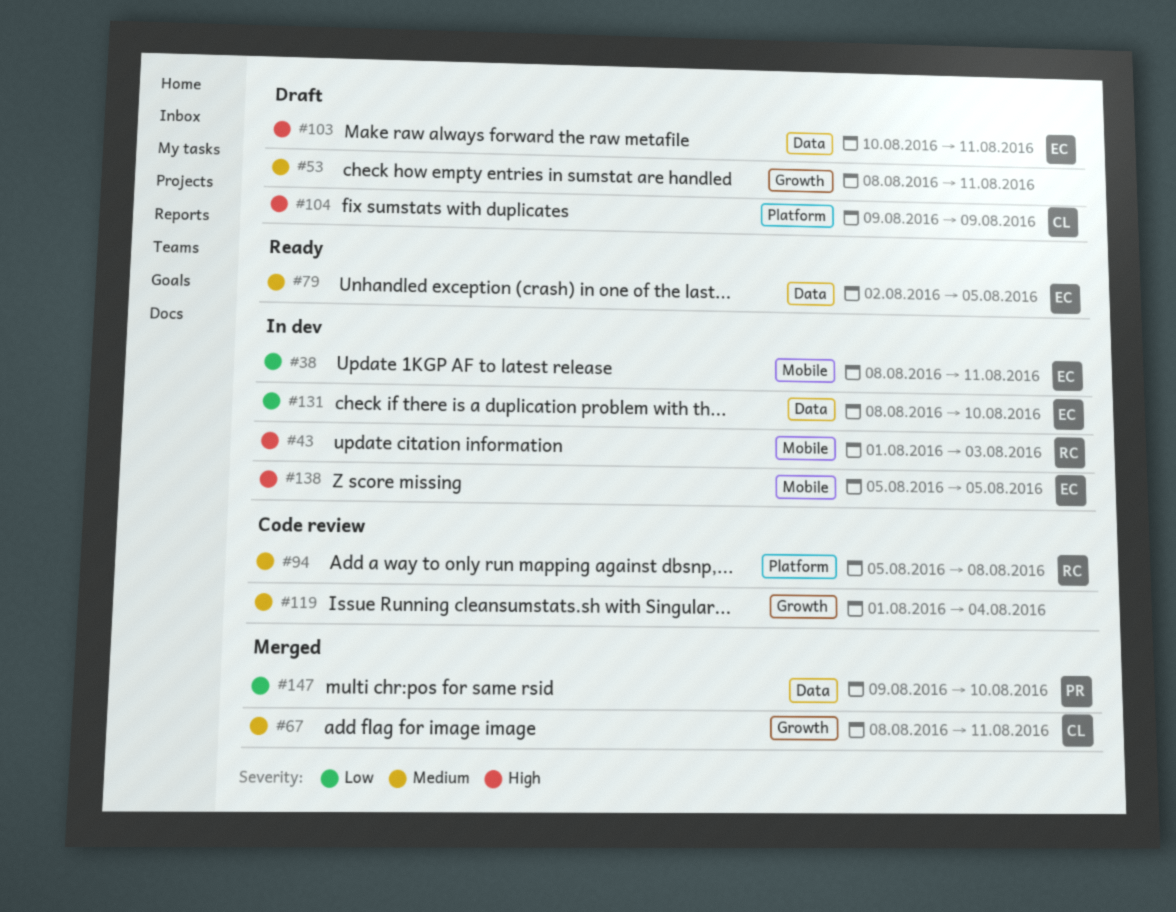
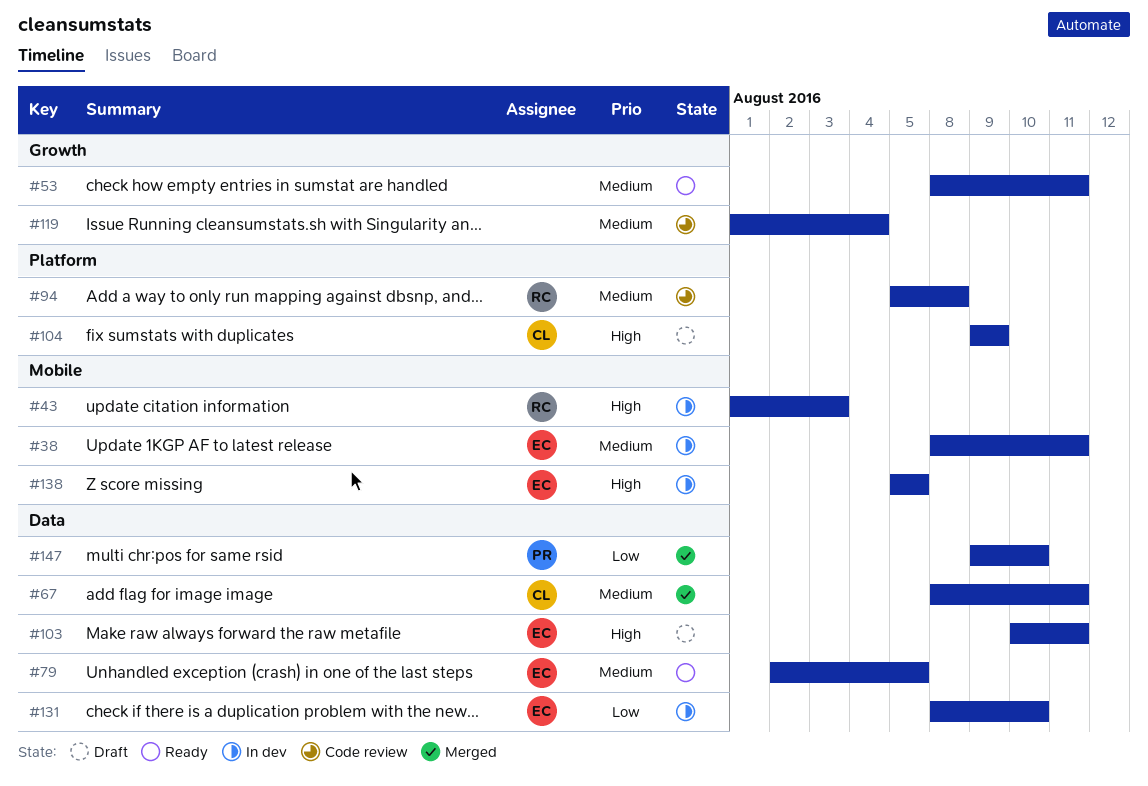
#38, priority: Low -> Medium
#53, status: Draft -> Ready
#67, label: Growth -> Data

